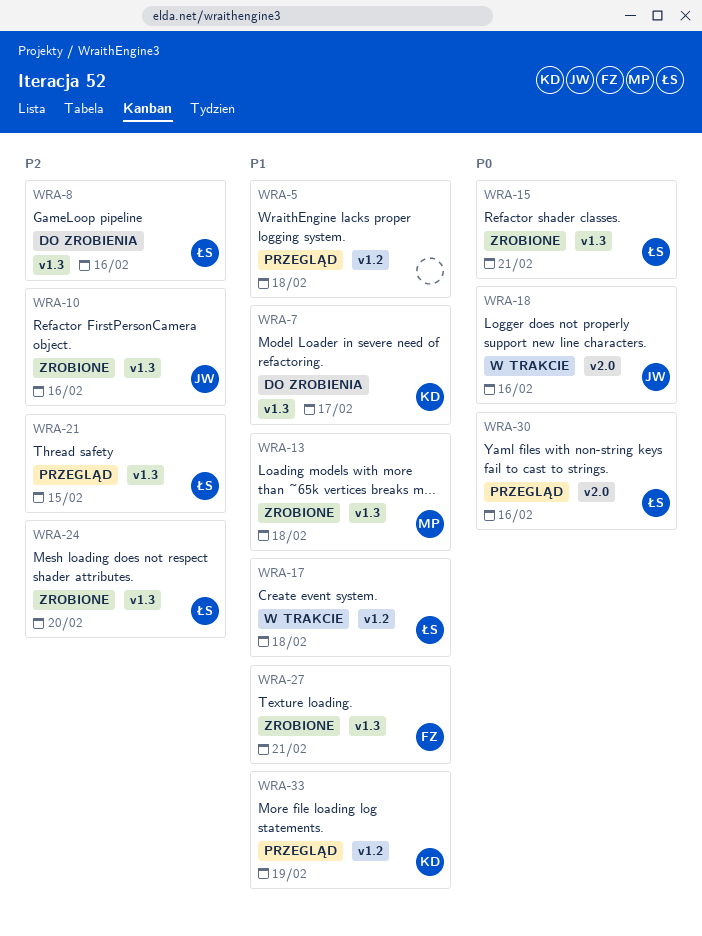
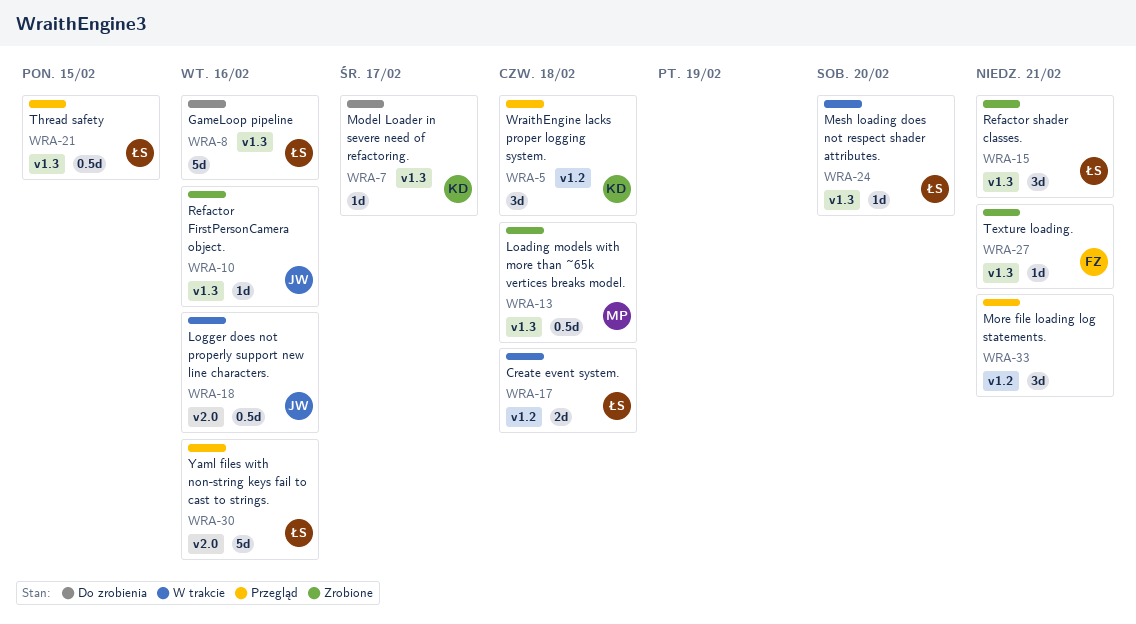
WRA-5, owner: none -> KD
WRA-24, status: Zrobione -> W trakcie
WRA-33, owner: KD -> none
WRA-33, due: Feb 19 -> Feb 21

